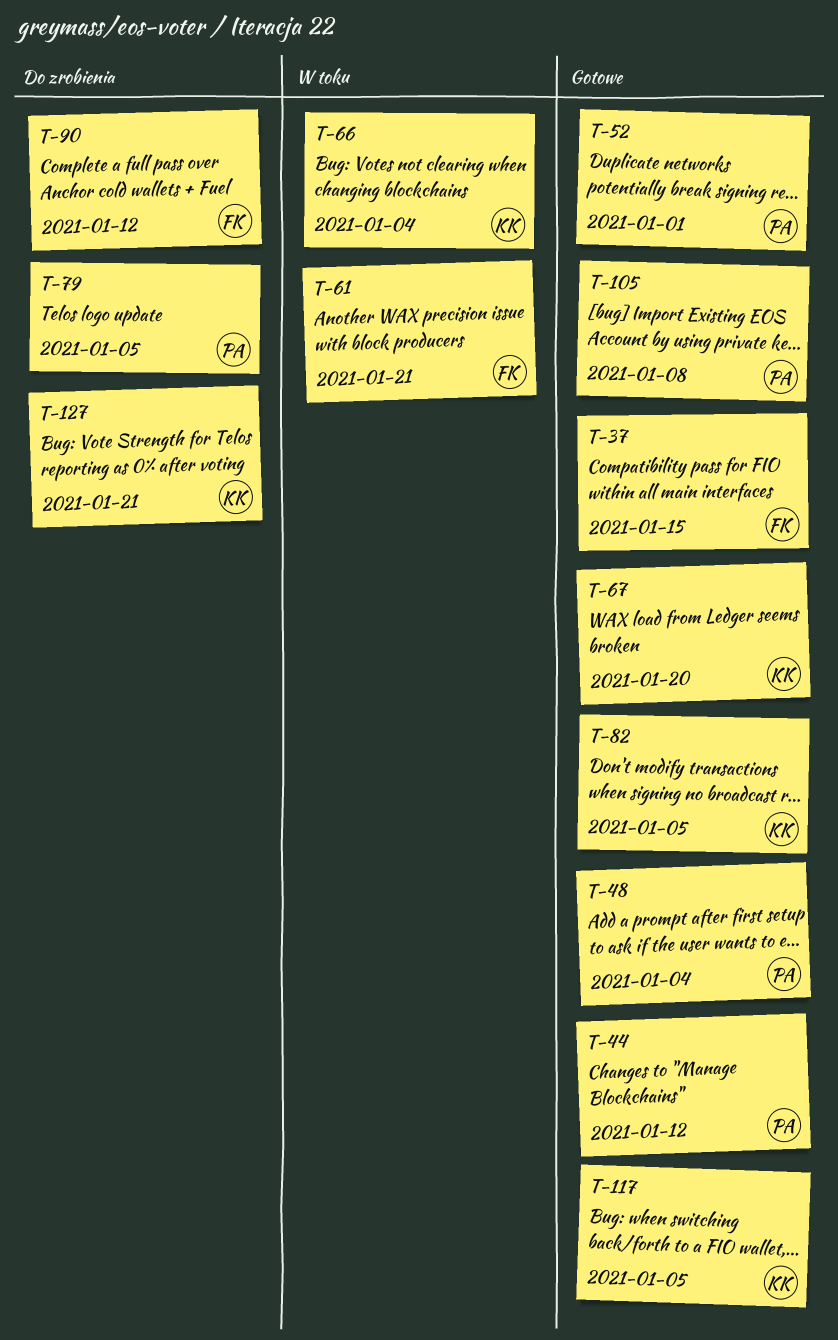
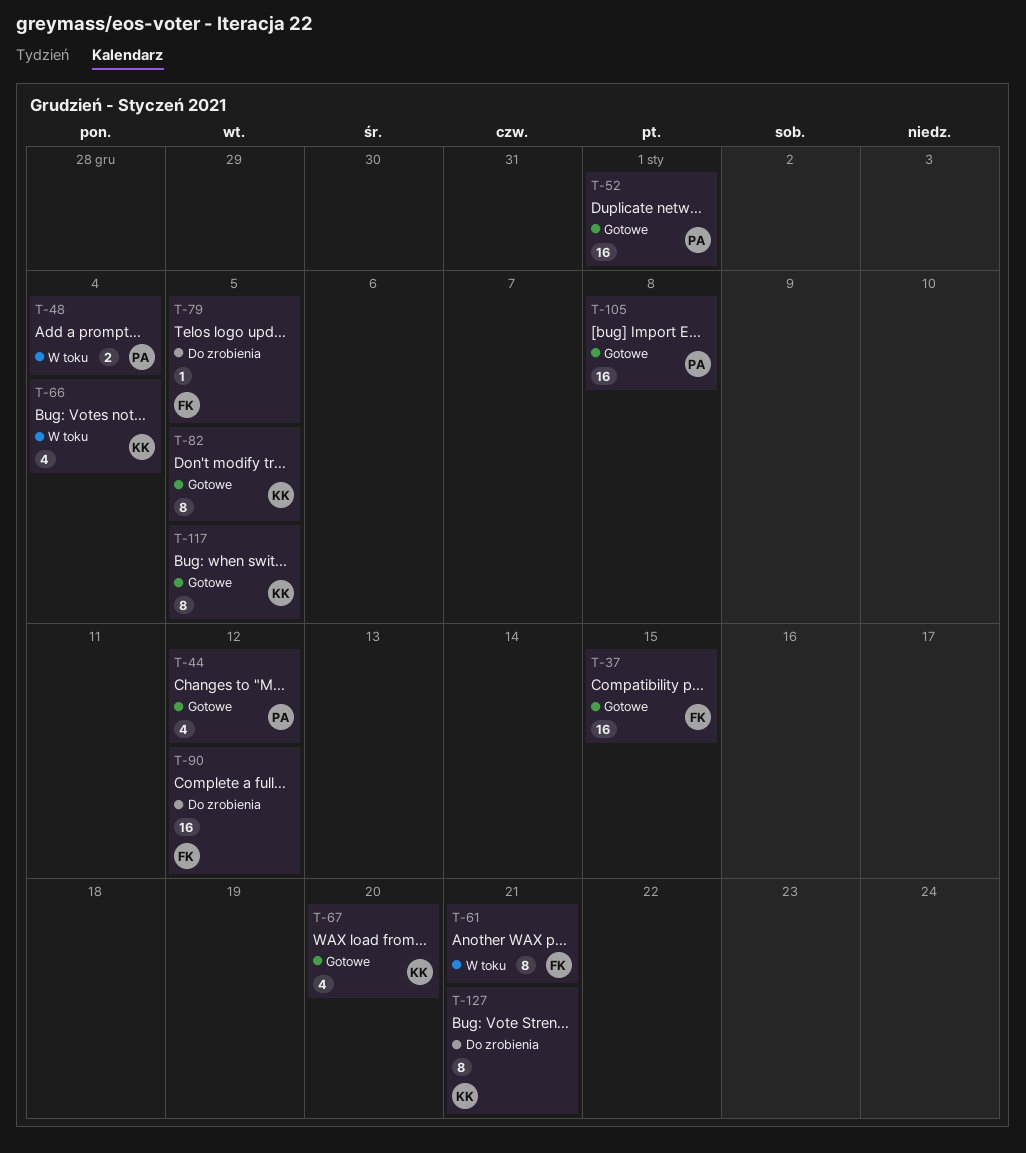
T-48, status: Gotowe -> W toku
T-79, owner: PA -> FK

